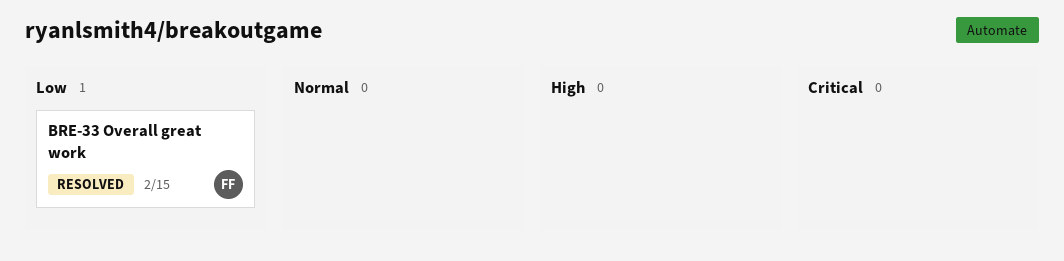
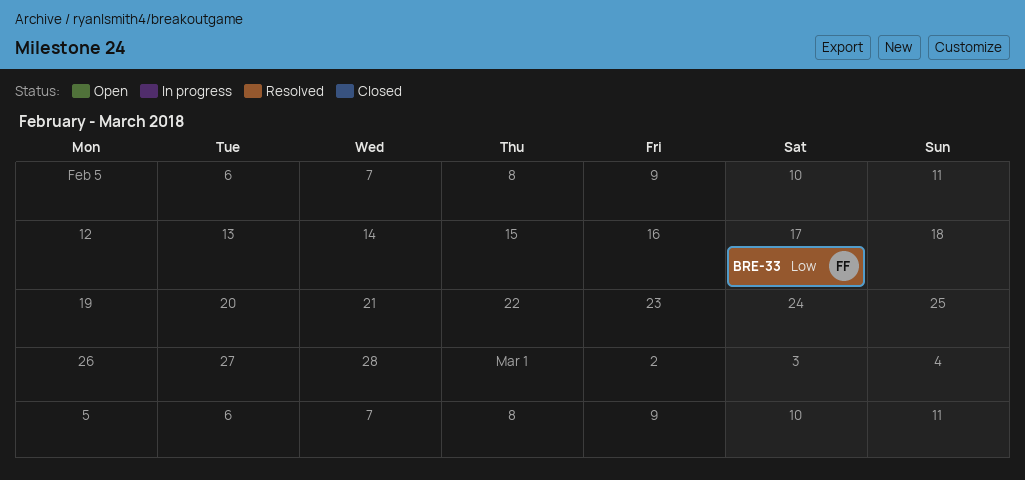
BRE-33, due: Feb 15 -> Feb 17

